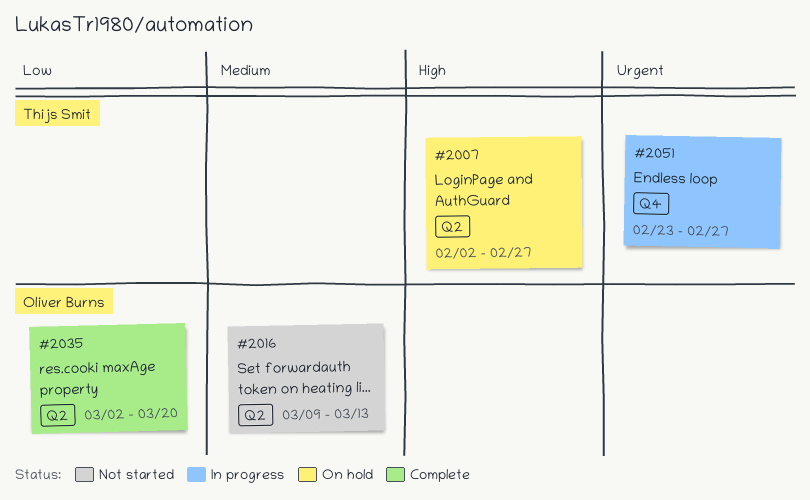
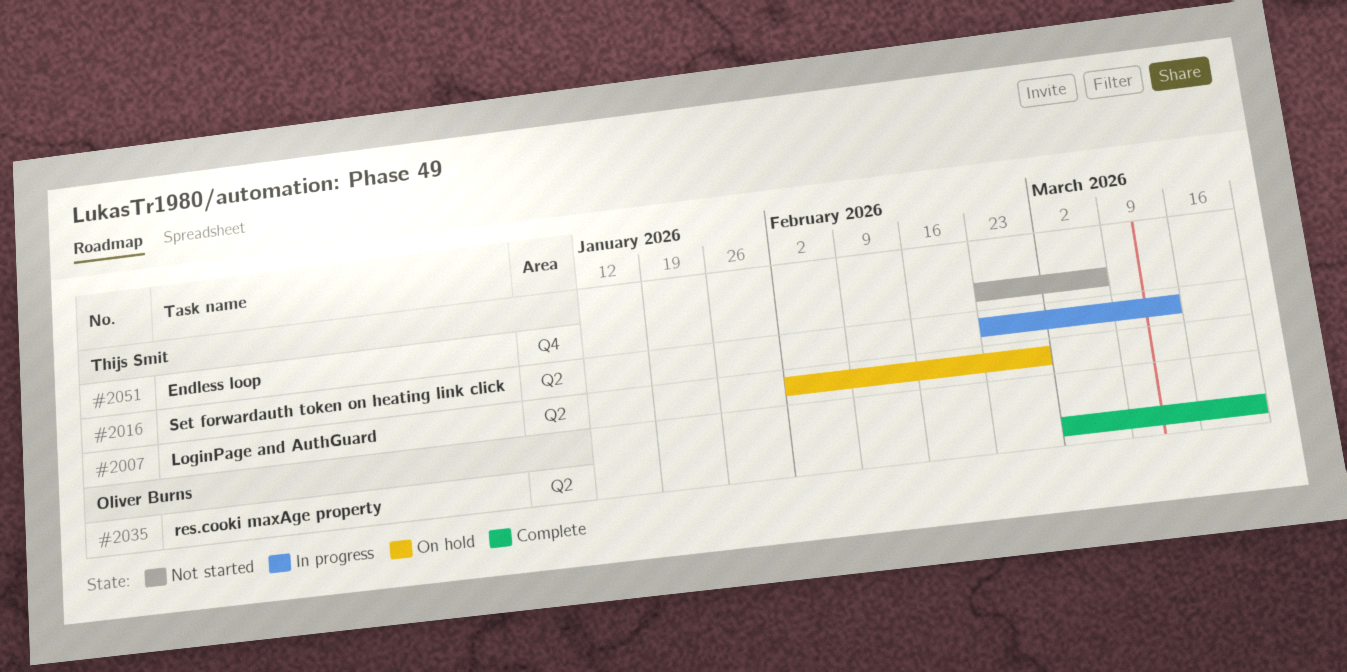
#2016, status: Not started -> In progress
#2016, owner: Oliver Burns -> Thijs Smit
#2016, start: Mar 9 -> Feb 23
#2051, status: In progress -> Not started
#2051, due: Feb 27 -> Mar 6

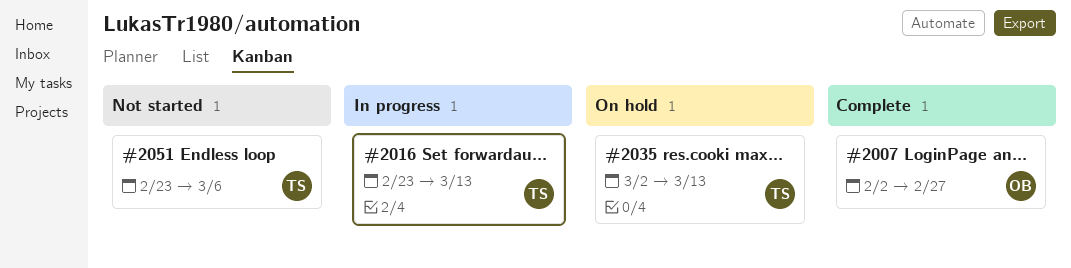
#2007, status: On hold -> Complete
#2007, owner: Thijs Smit -> Oliver Burns
#2035, status: Complete -> On hold
#2035, owner: Oliver Burns -> Thijs Smit
#2035, due: Mar 20 -> Mar 13

